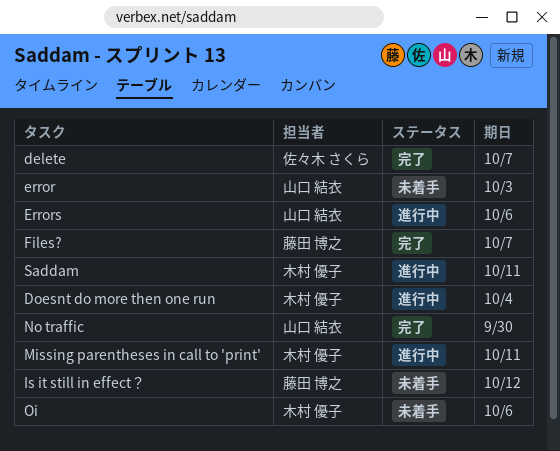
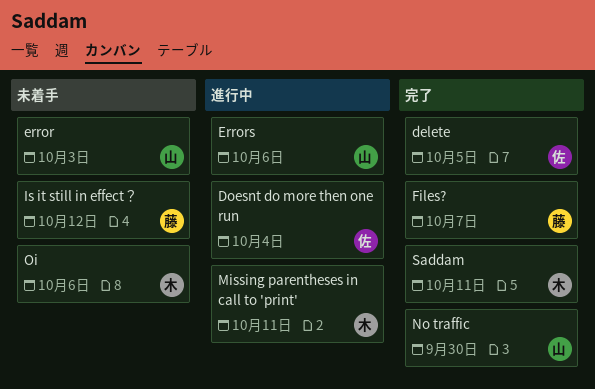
delete, due: Oct 7 -> Oct 5
Doesnt do more then one run, owner: 木村 優子 -> 佐々木 さくら
Saddam, status: 進行中 -> 完了

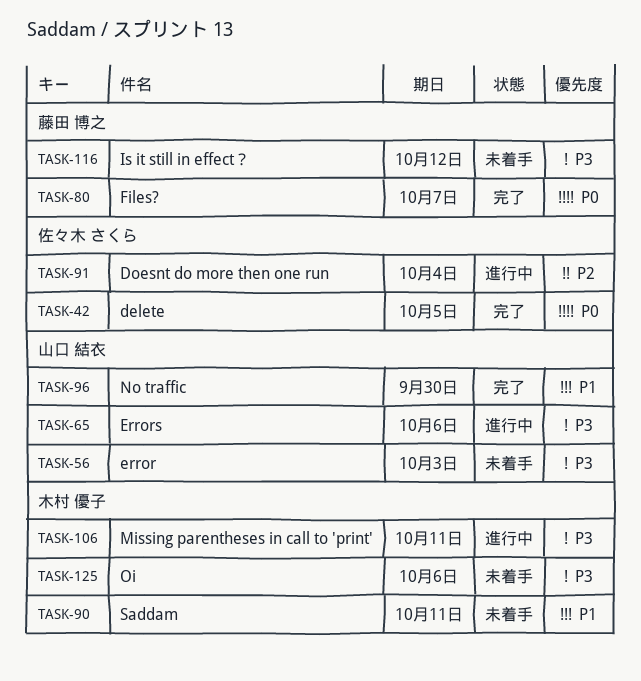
Saddam, status: 完了 -> 未着手

